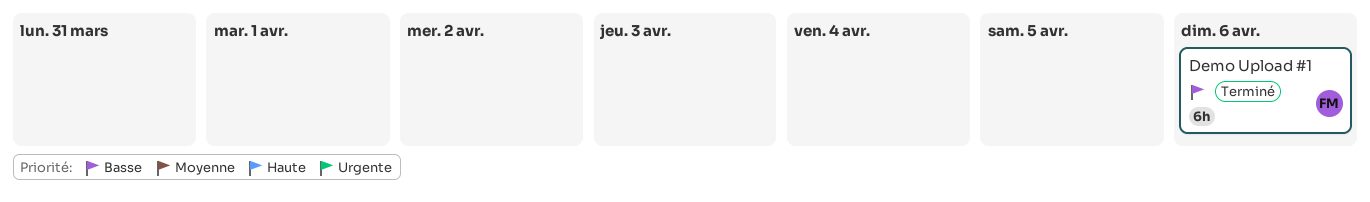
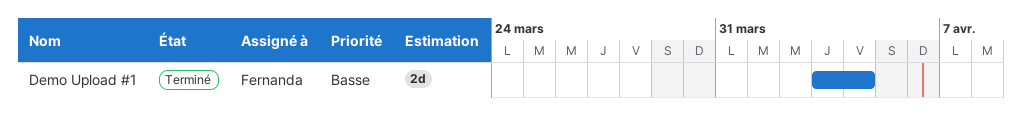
Demo Upload #1, estimate: 6h -> 2d
Demo Upload #1, due: Apr 6 -> Apr 4

